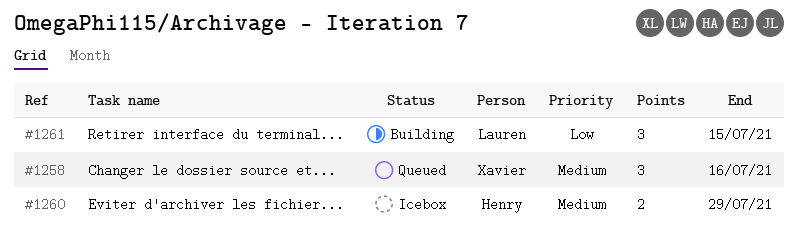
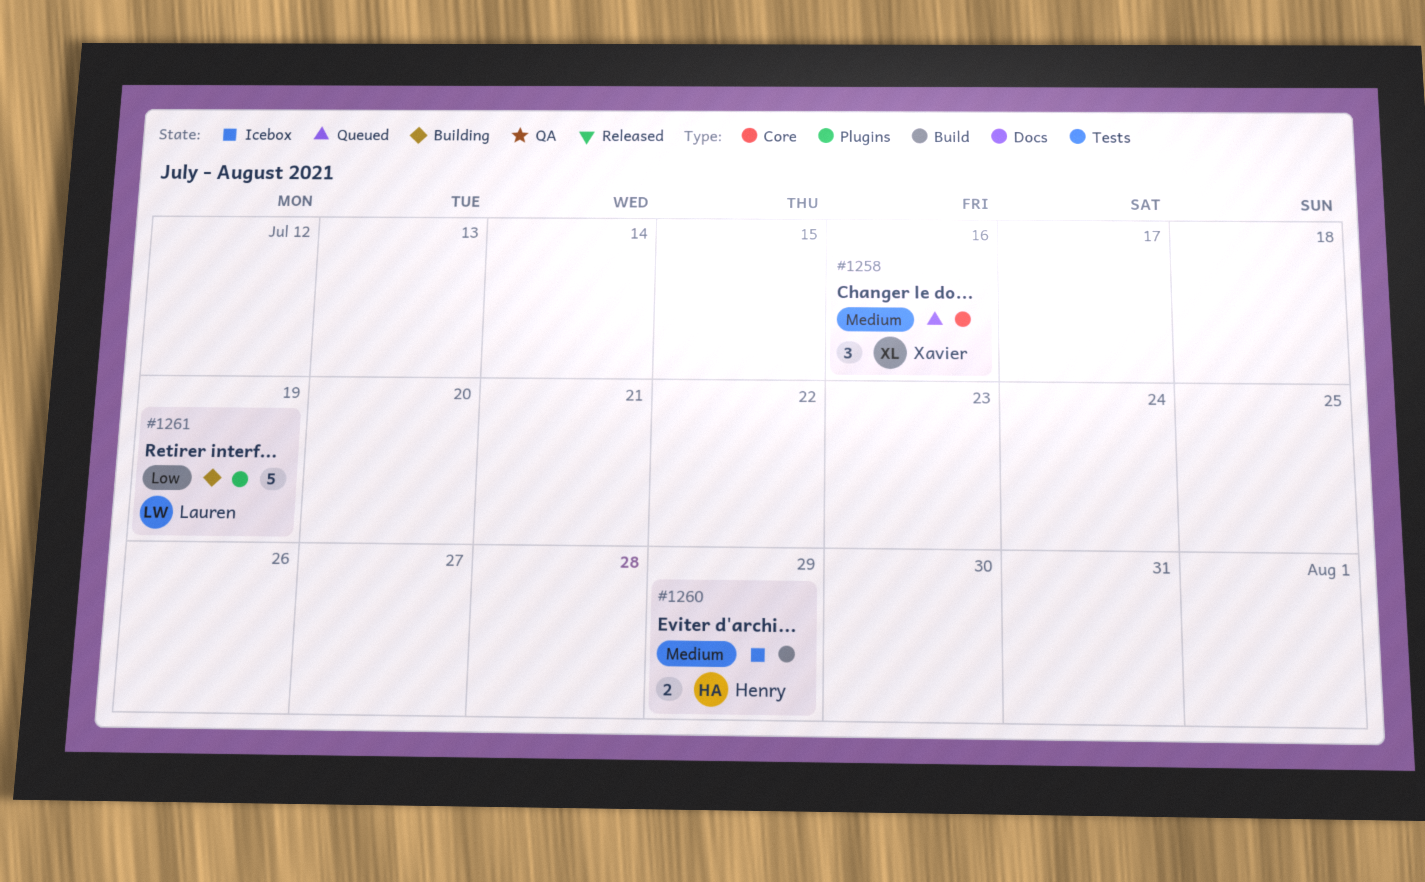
#1261, estimate: 3 -> 5
#1261, due: Jul 15 -> Jul 19

